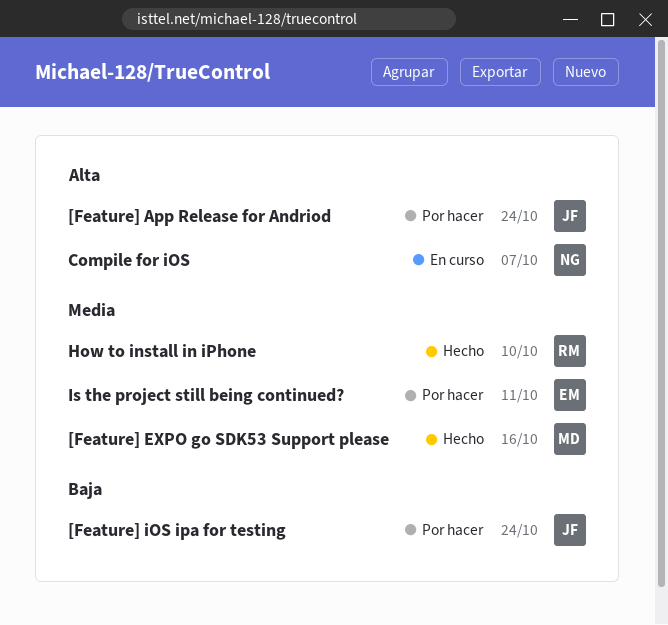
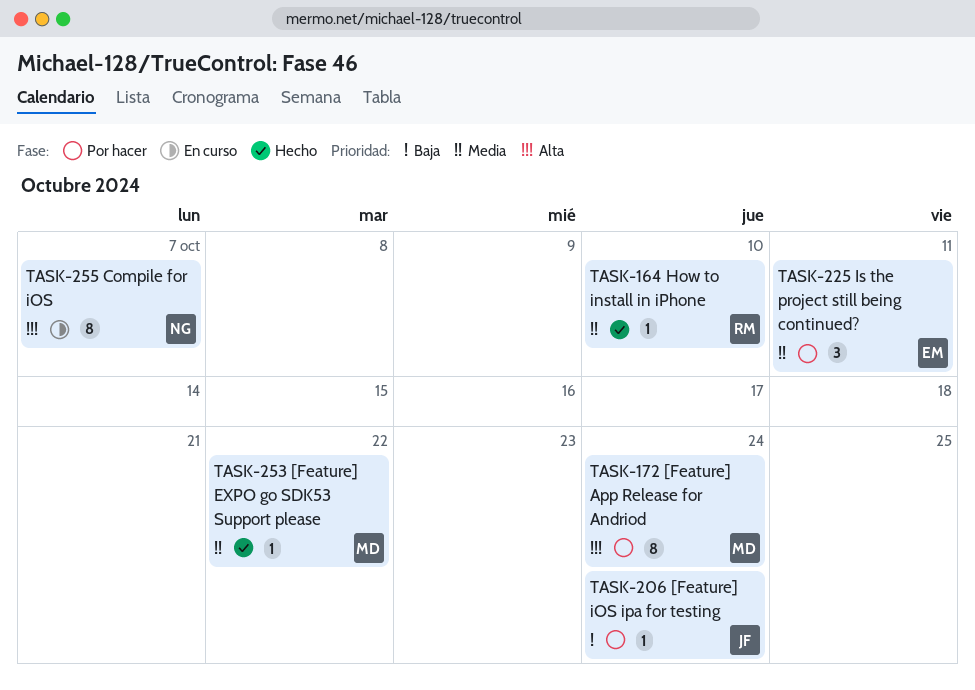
[Feature] App Release for Andriod, owner: JF -> MD
[Feature] EXPO go SDK53 Support please, due: Oct 16 -> Oct 22

